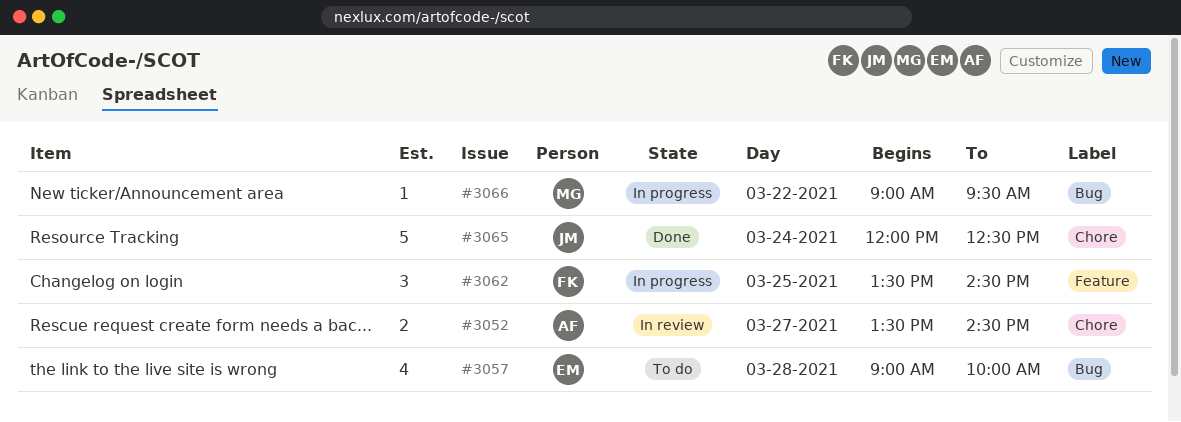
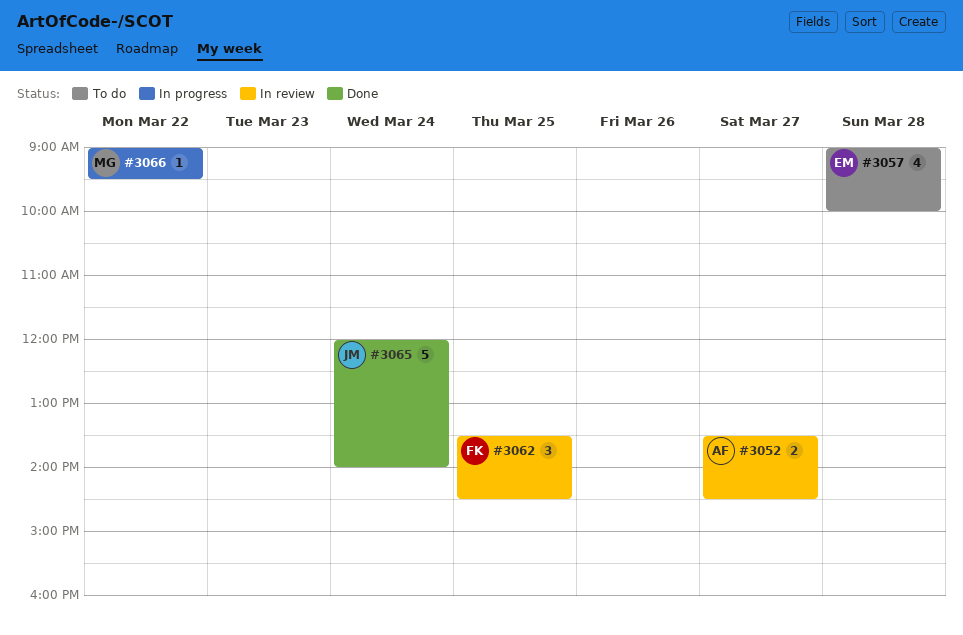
#3062, status: In progress -> In review
#3065, ends: 12:30 -> 14:00

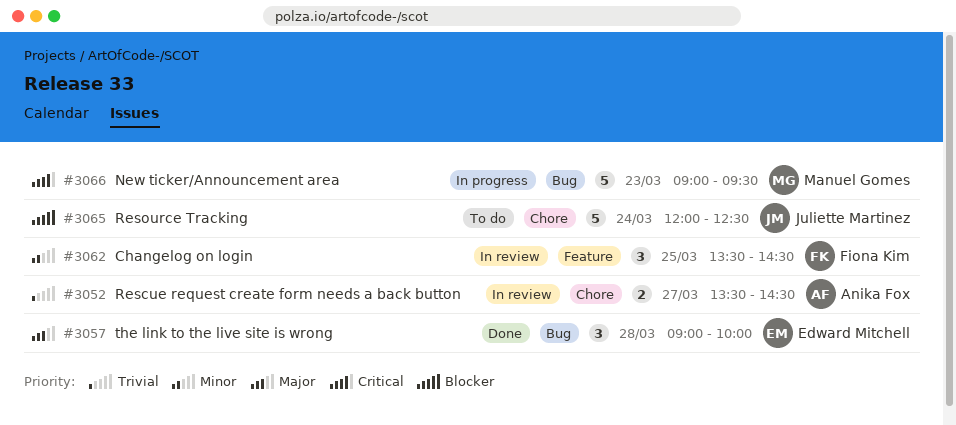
#3057, status: To do -> Done
#3057, estimate: 4 -> 3
#3065, status: Done -> To do
#3065, ends: 14:00 -> 12:30
#3066, estimate: 1 -> 5
#3066, day: Mar 22 -> Mar 23

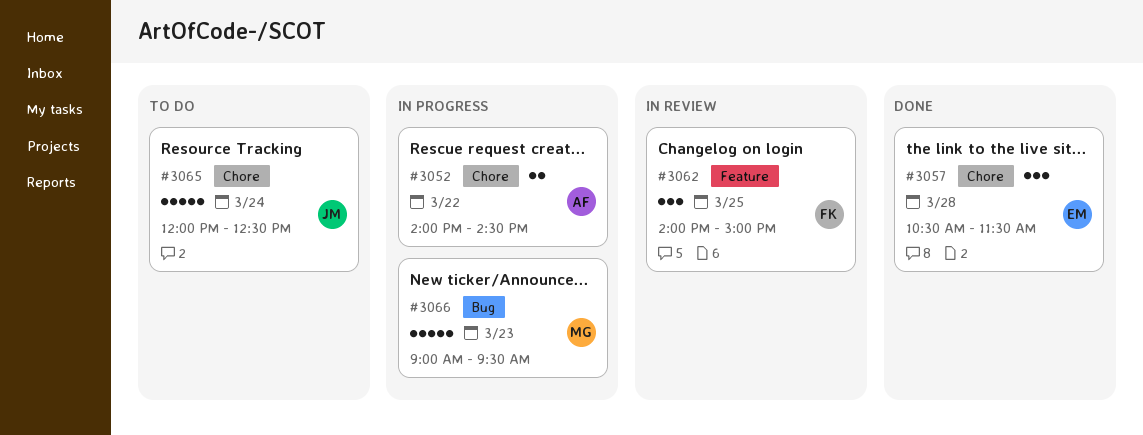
#3052, status: In review -> In progress
#3052, day: Mar 27 -> Mar 22
#3052, begins: 13:30 -> 14:00
#3057, label: Bug -> Chore
#3057, begins: 09:00 -> 10:30
#3057, ends: 10:00 -> 11:30
#3062, begins: 13:30 -> 14:00
#3062, ends: 14:30 -> 15:00

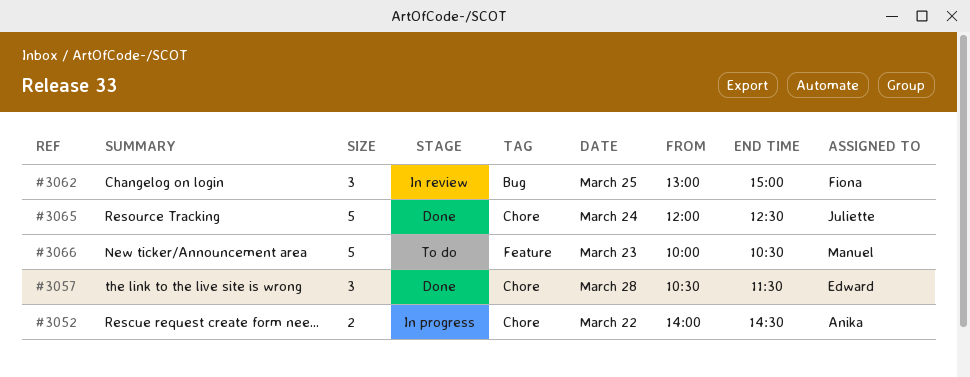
#3062, label: Feature -> Bug
#3062, begins: 14:00 -> 13:00
#3065, status: To do -> Done
#3066, status: In progress -> To do
#3066, label: Bug -> Feature
#3066, begins: 09:00 -> 10:00
#3066, ends: 09:30 -> 10:30

